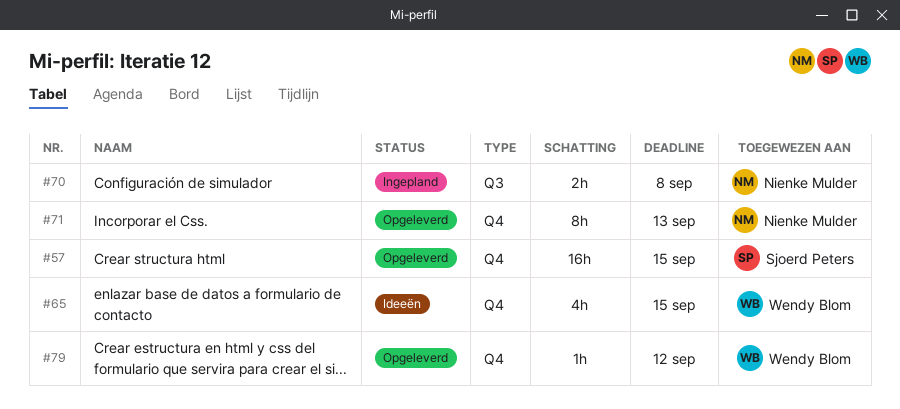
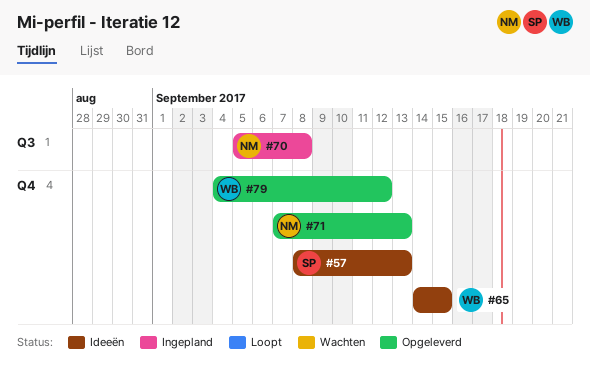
#57, status: Opgeleverd -> Ideeën
#57, due: Sep 15 -> Sep 13

